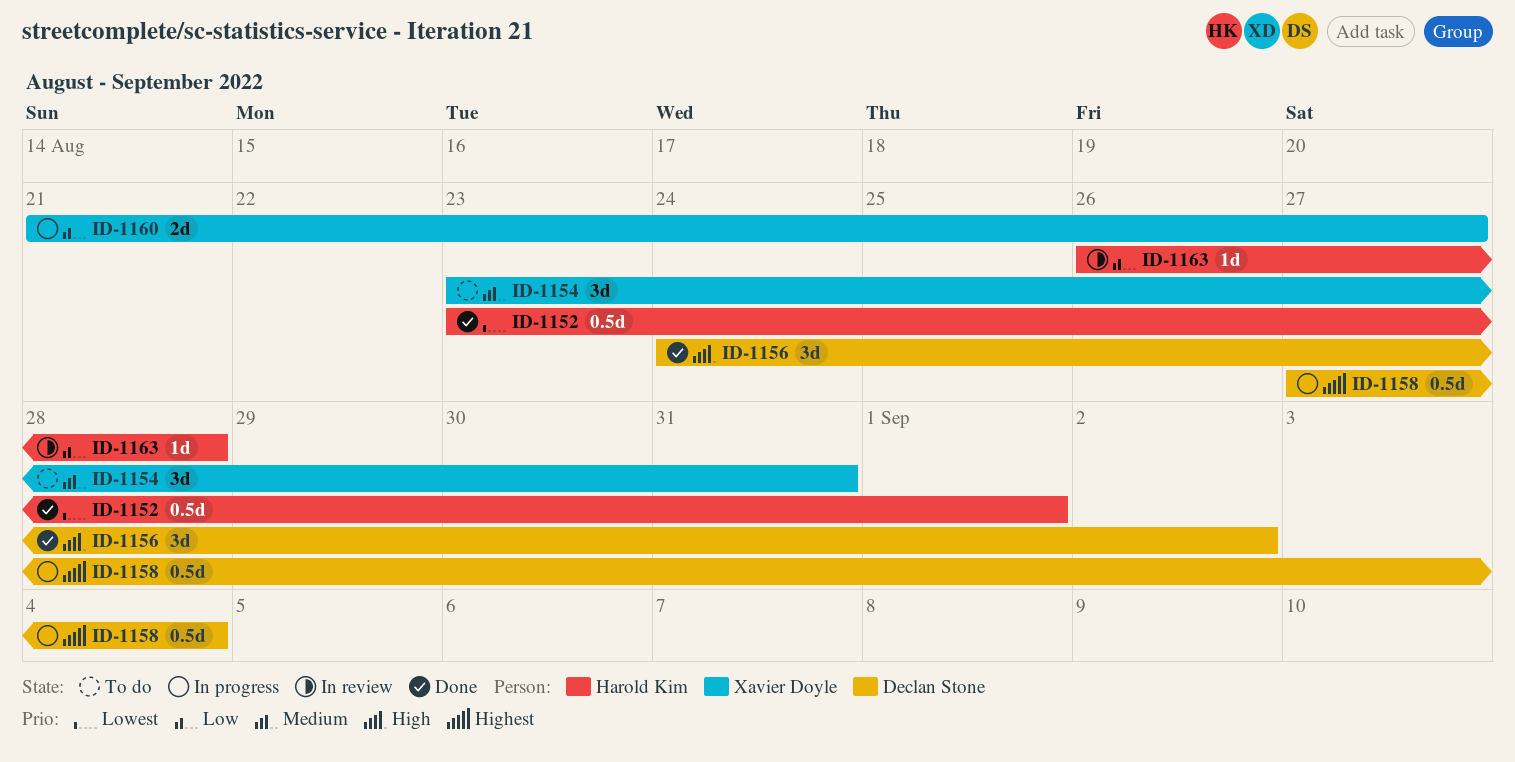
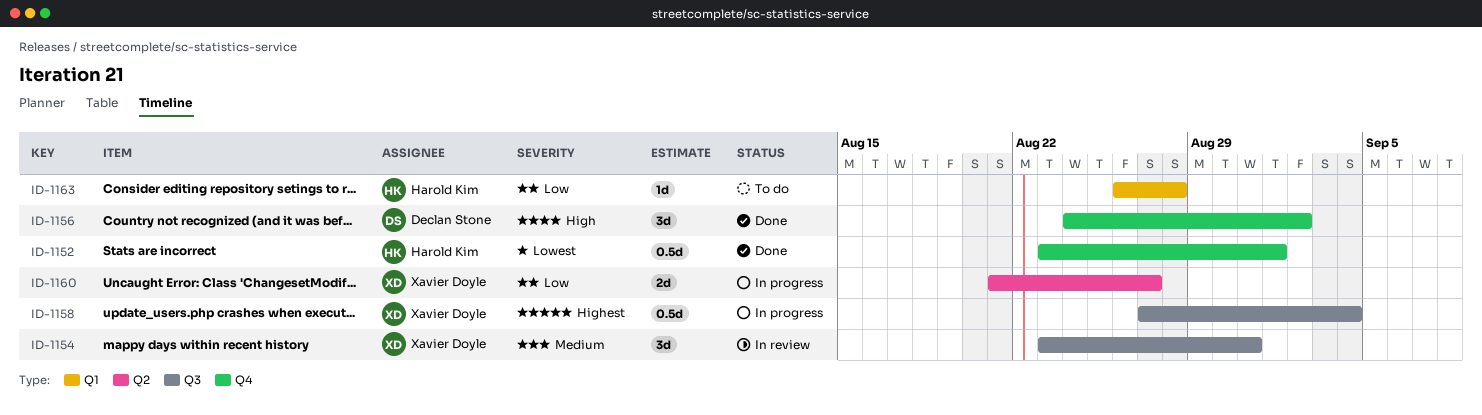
ID-1154, status: To do -> In review
ID-1158, owner: Declan Stone -> Xavier Doyle
ID-1163, status: In review -> To do

